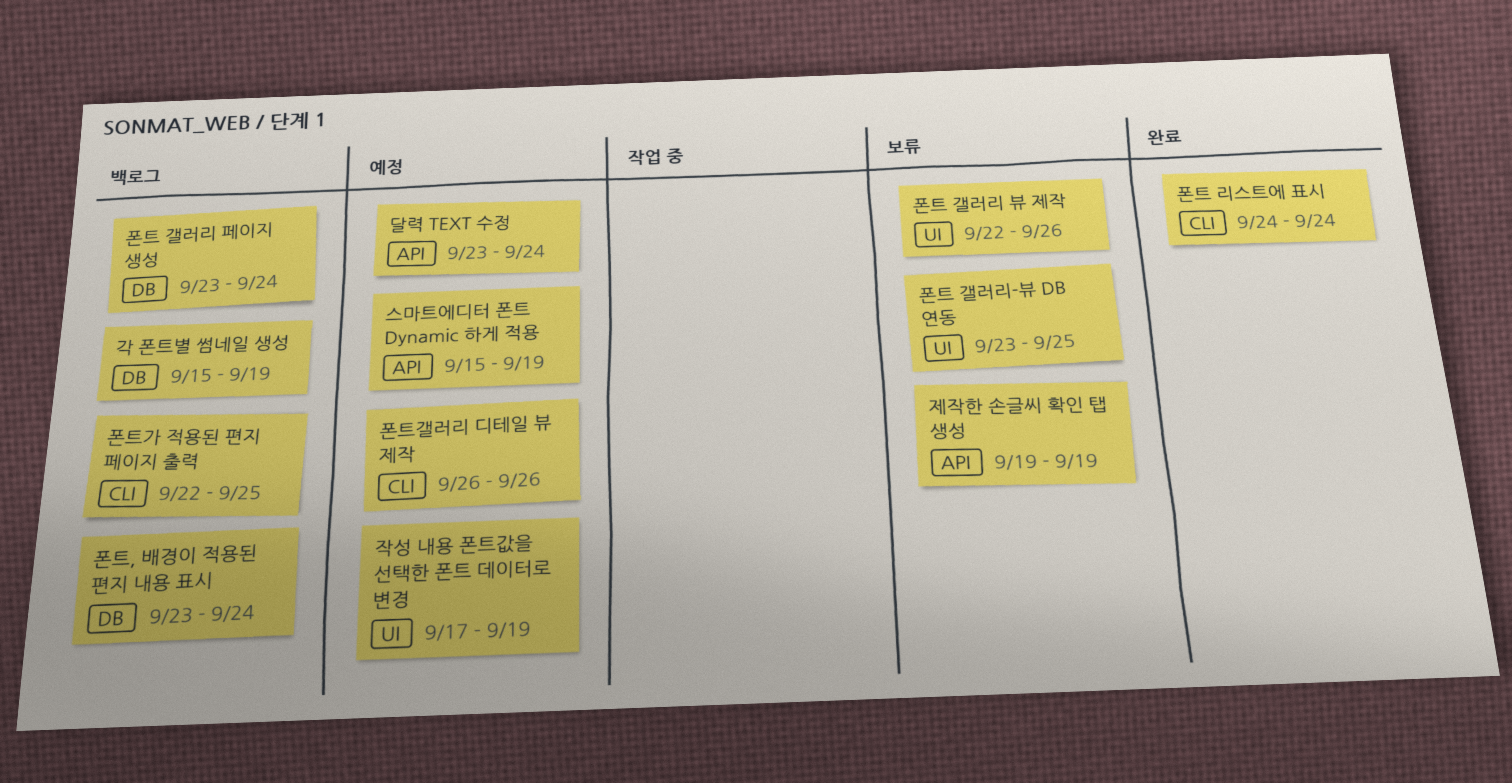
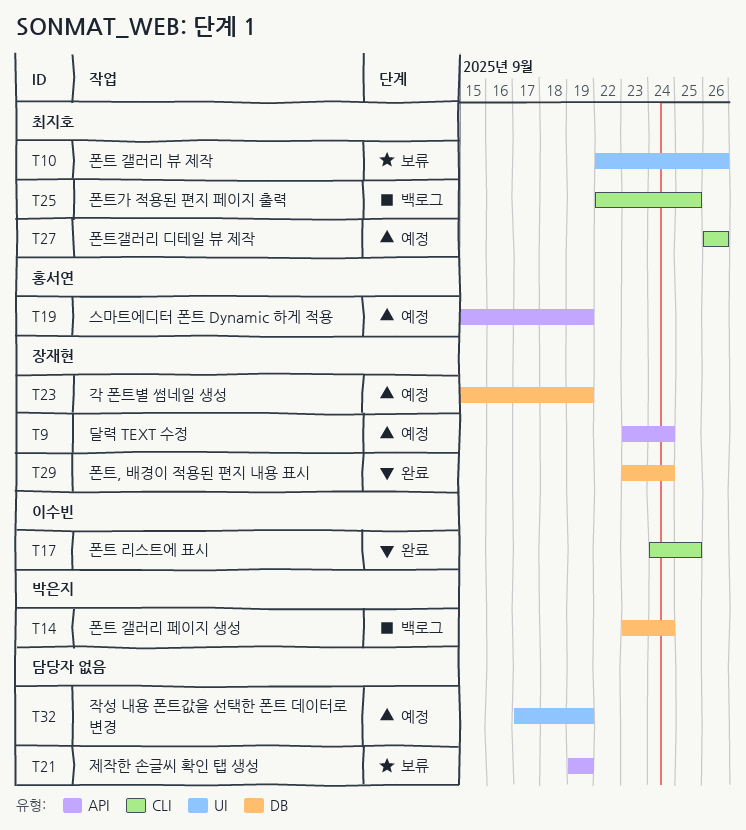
각 폰트별 썸네일 생성, status: 백로그 -> 예정
폰트 갤러리-뷰 DB 연동: present -> none
폰트 리스트에 표시, due: Sep 24 -> Sep 25
폰트, 배경이 적용된 편지 내용 표시, status: 백로그 -> 완료

